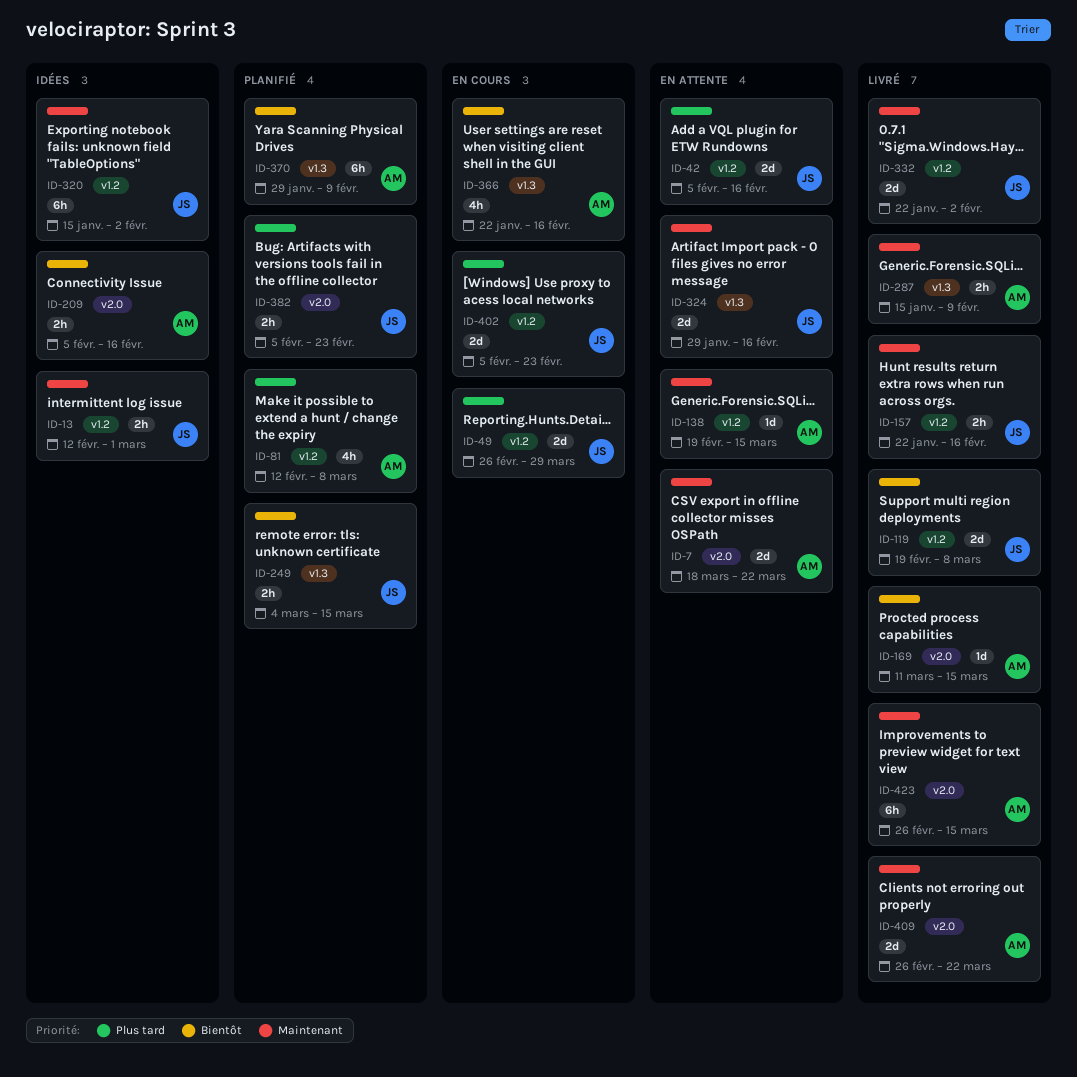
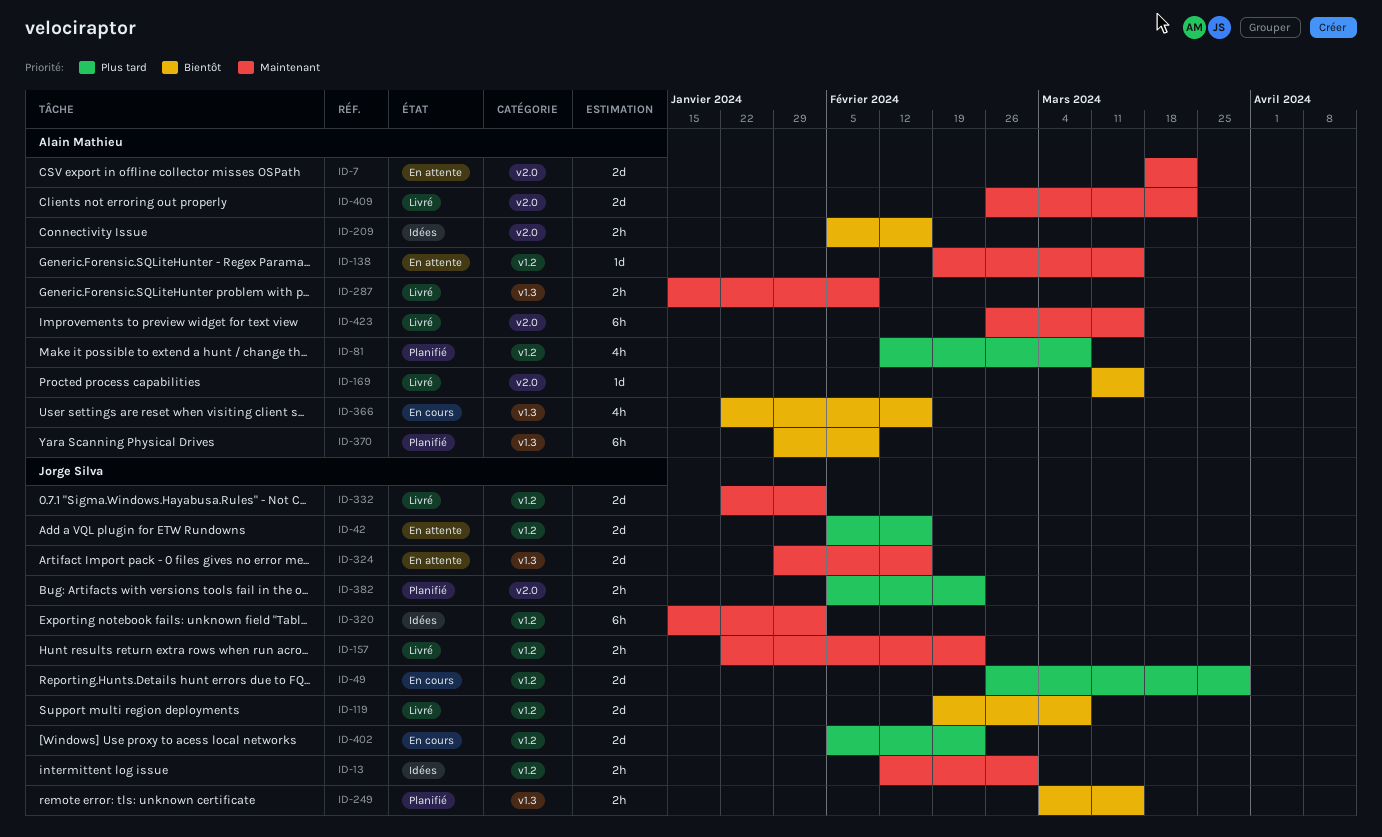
ID-157, due: Feb 16 -> Feb 23

